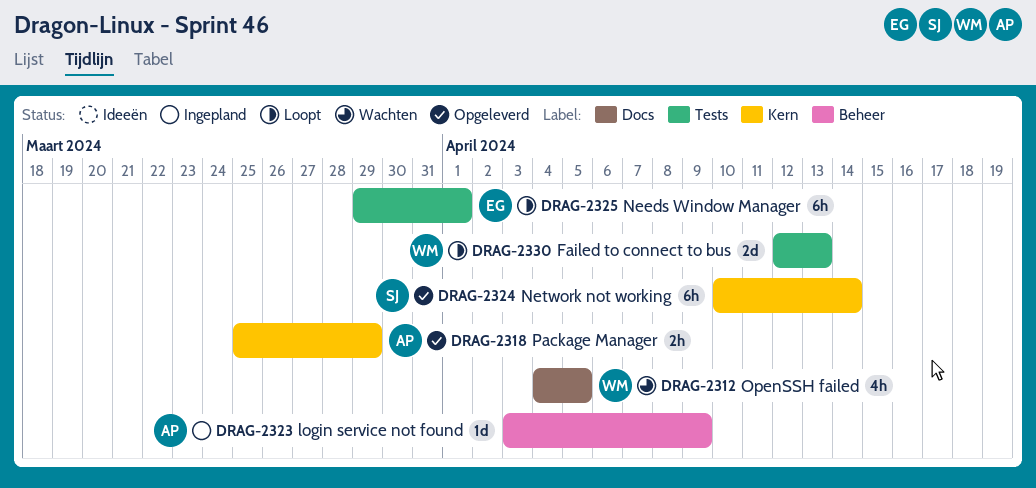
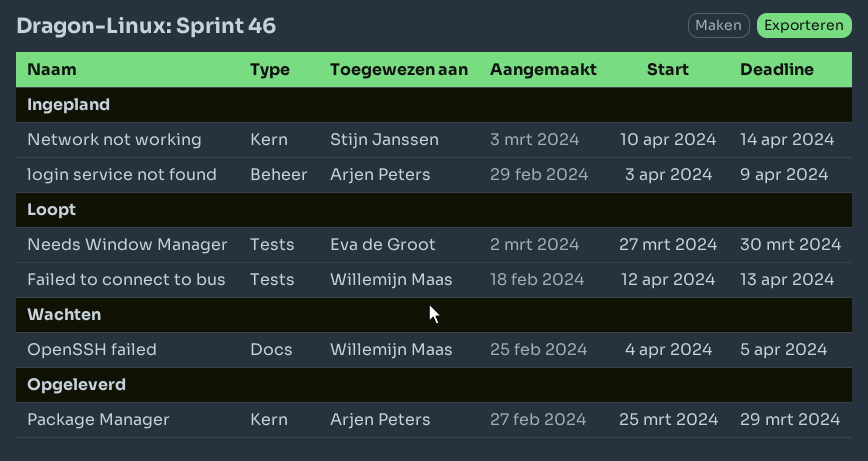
Needs Window Manager, start: Mar 29 -> Mar 27
Needs Window Manager, due: Apr 1 -> Mar 30
Network not working, status: Opgeleverd -> Ingepland

